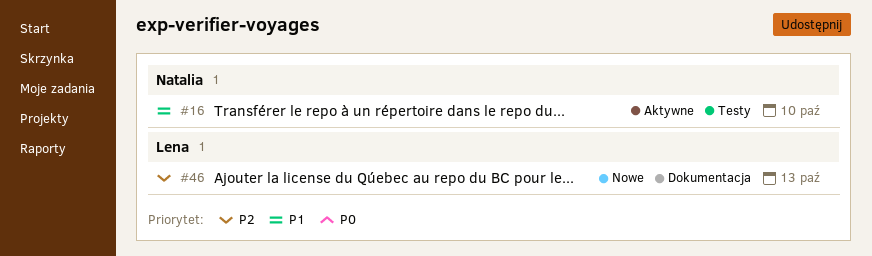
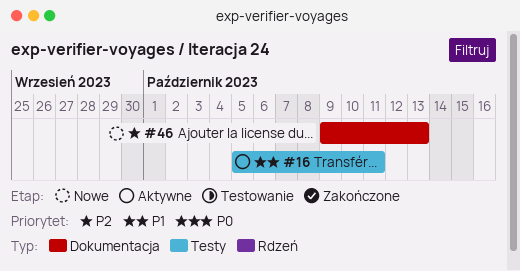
#16, due: Oct 10 -> Oct 11

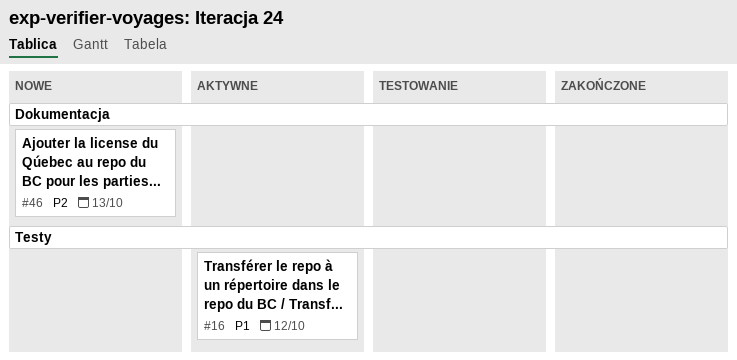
#16, due: Oct 11 -> Oct 12

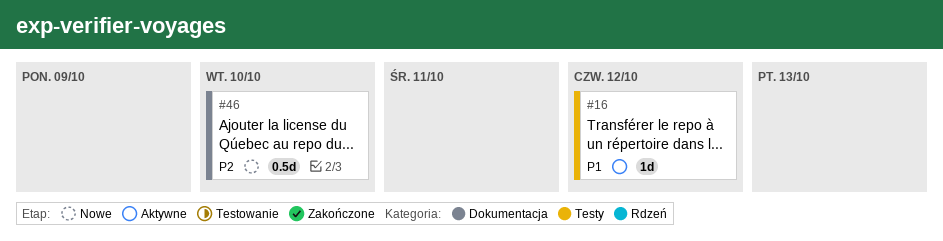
#46, due: Oct 13 -> Oct 10

